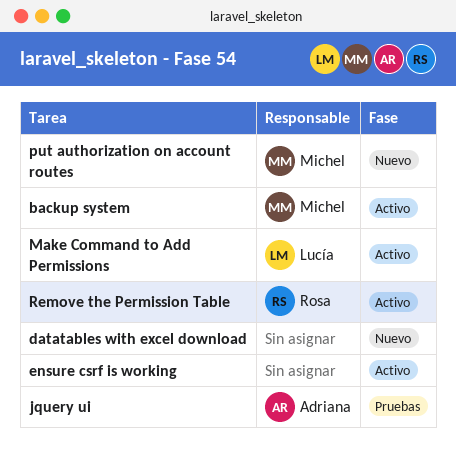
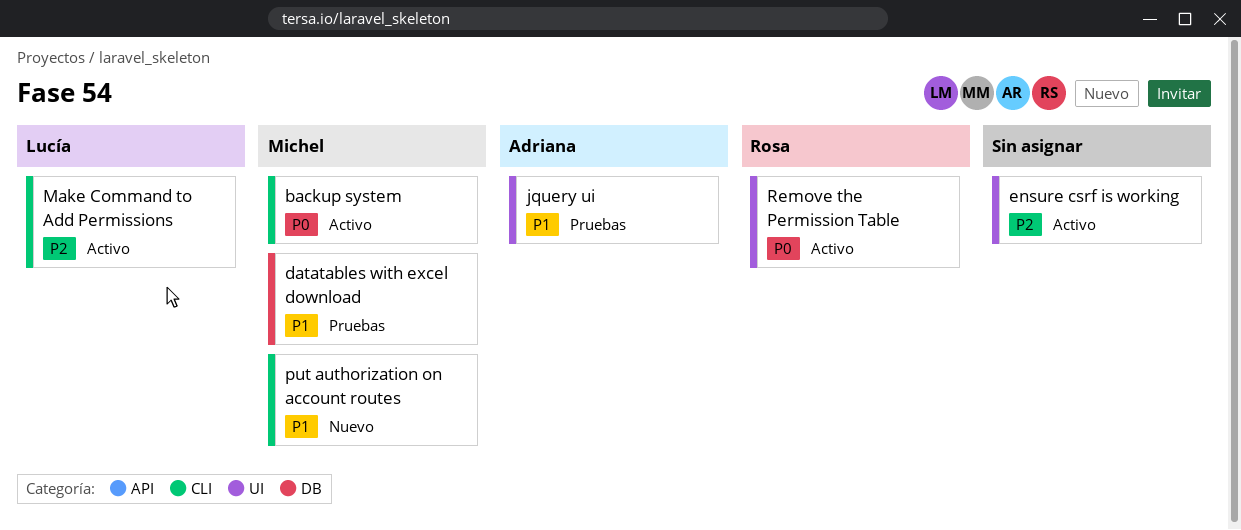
datatables with excel download, status: Nuevo -> Pruebas
datatables with excel download, owner: none -> Michel

